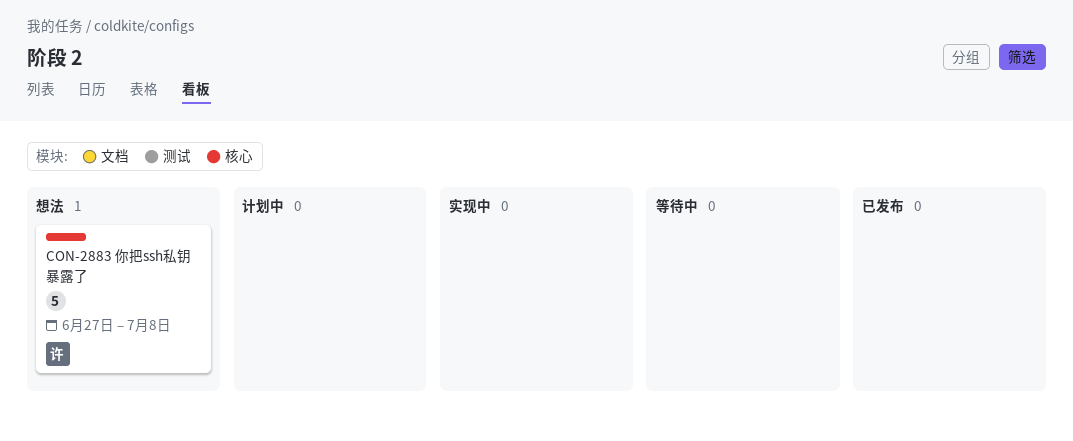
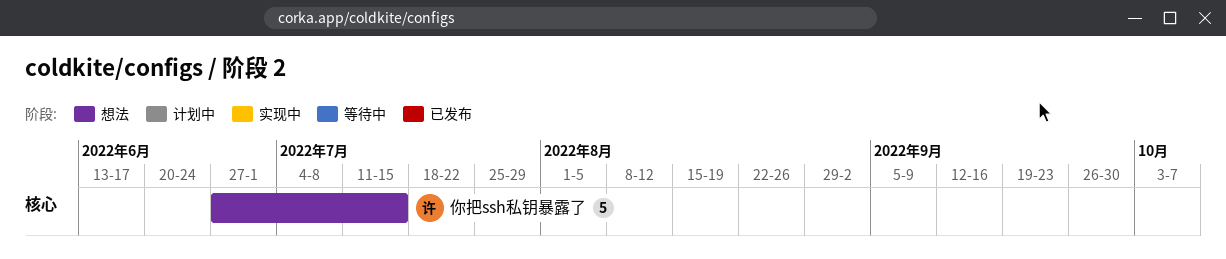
你把ssh私钥暴露了, due: Jul 8 -> Jul 15

